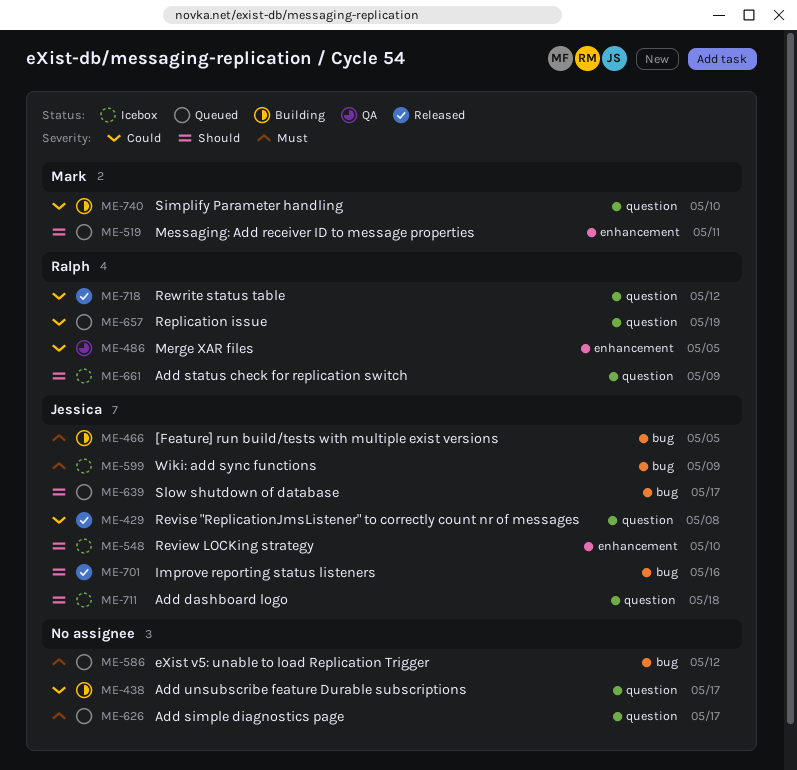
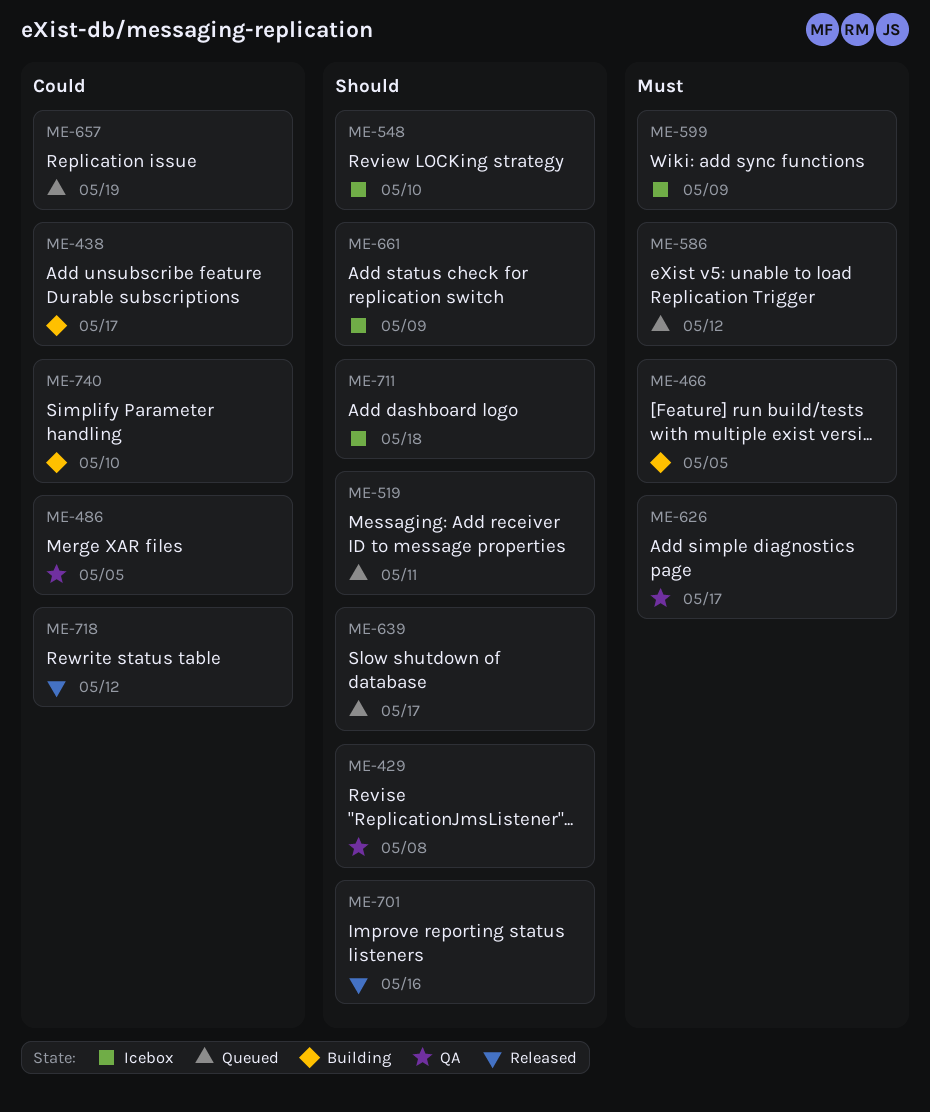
ME-429, status: Released -> QA
ME-429, priority: Could -> Should
ME-626, status: Queued -> QA

